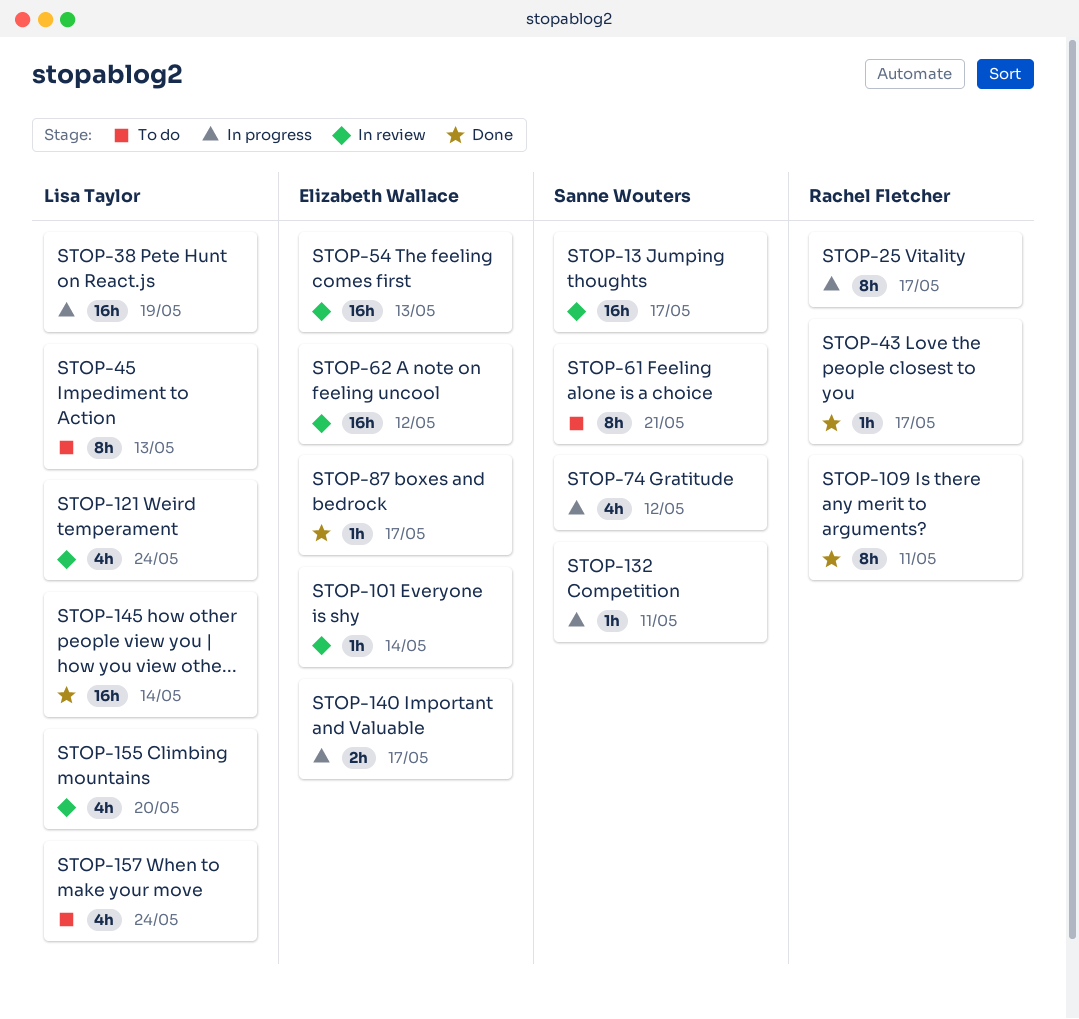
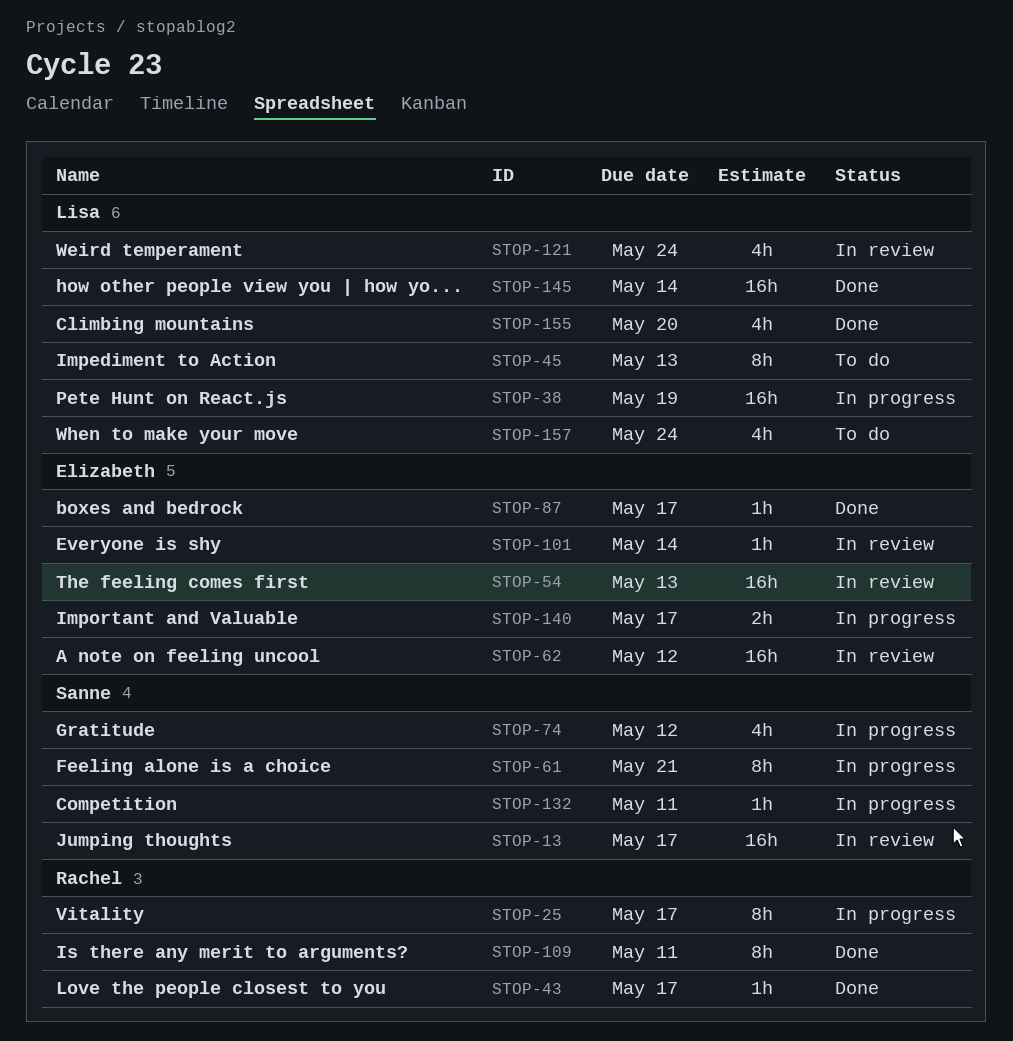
STOP-61, status: To do -> In progress
STOP-155, status: In review -> Done

